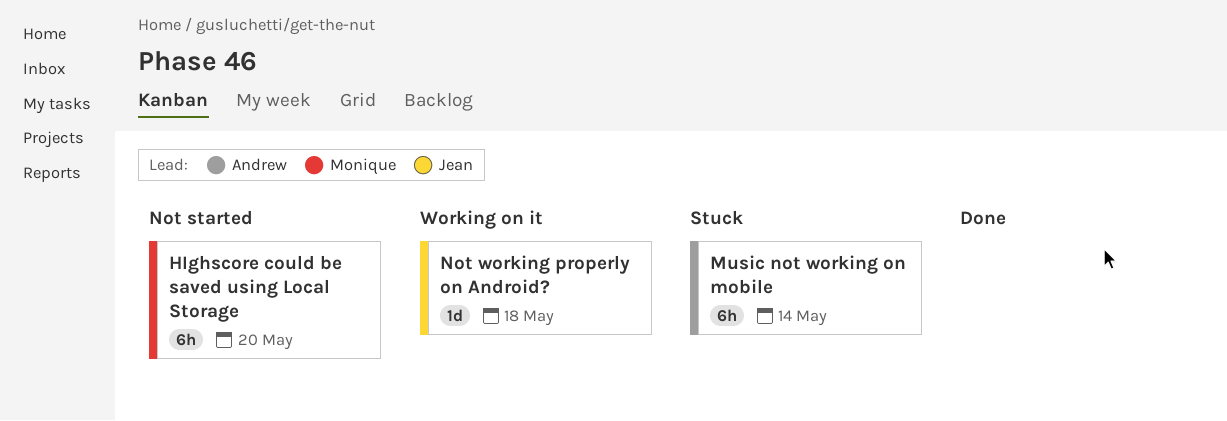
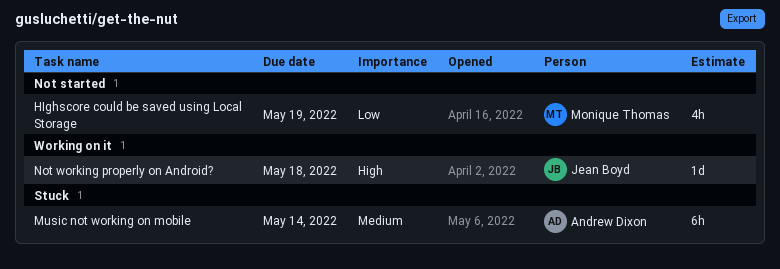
HIghscore could be saved using Local Storage, estimate: 6h -> 4h
HIghscore could be saved using Local Storage, due: May 20 -> May 19

